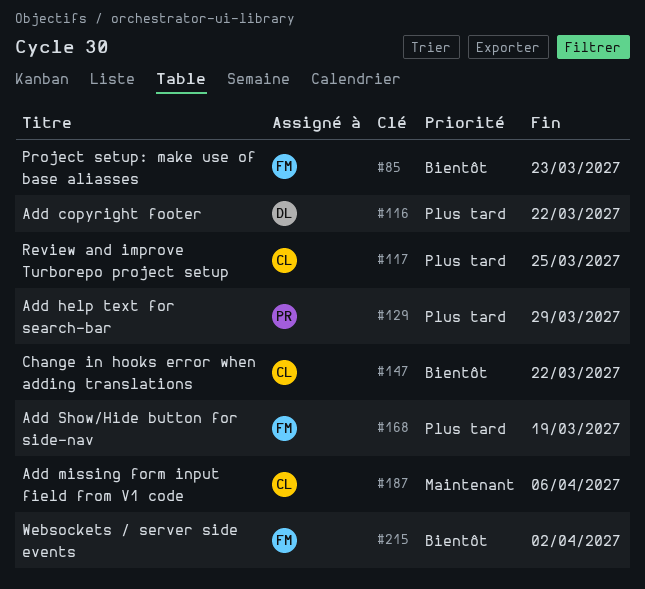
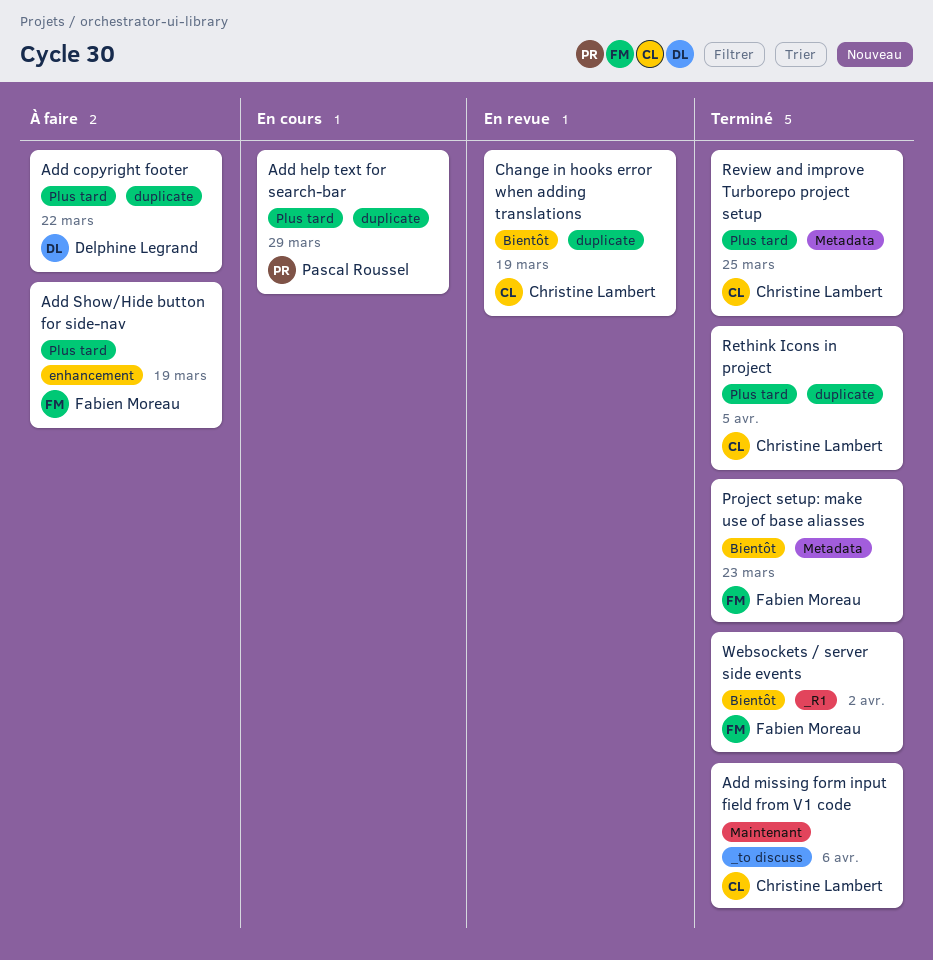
Change in hooks error when adding translations, due: Mar 22 -> Mar 19
Rethink Icons in project: none -> present

